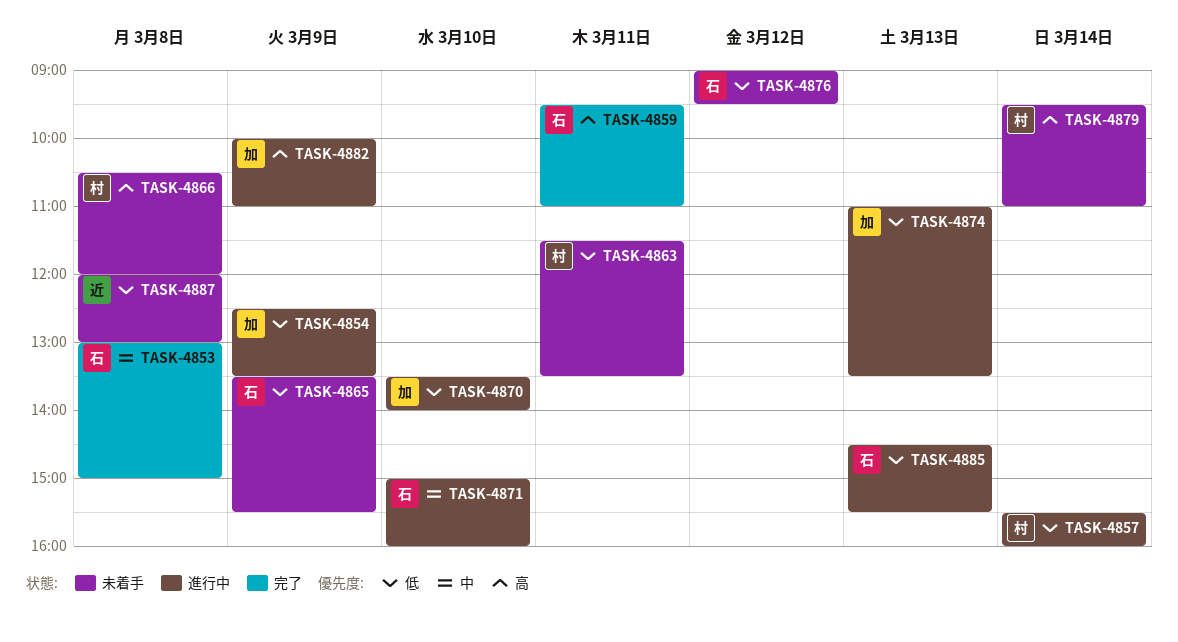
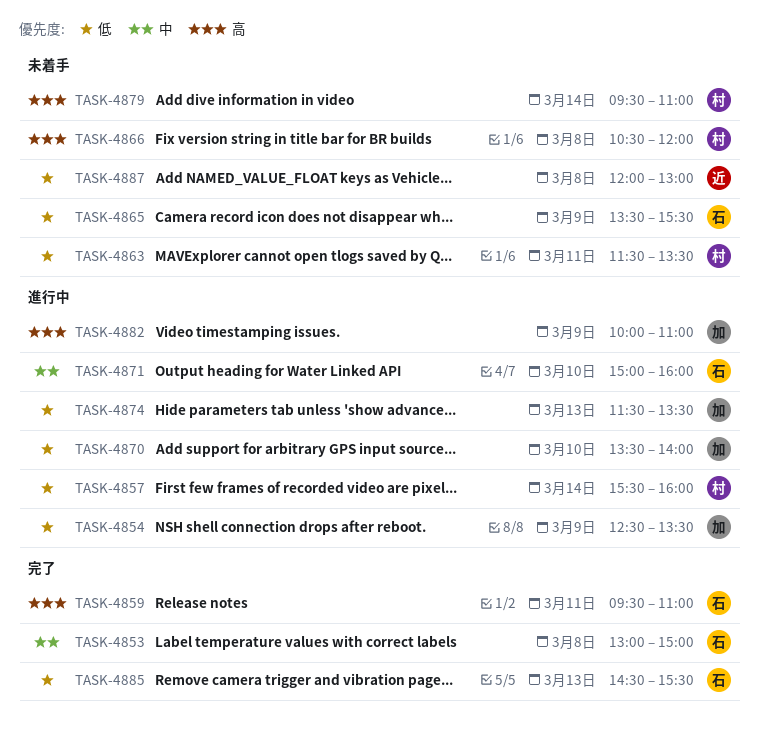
TASK-4874, begins: 11:00 -> 11:30
TASK-4876: present -> none
TASK-4885, status: 進行中 -> 完了

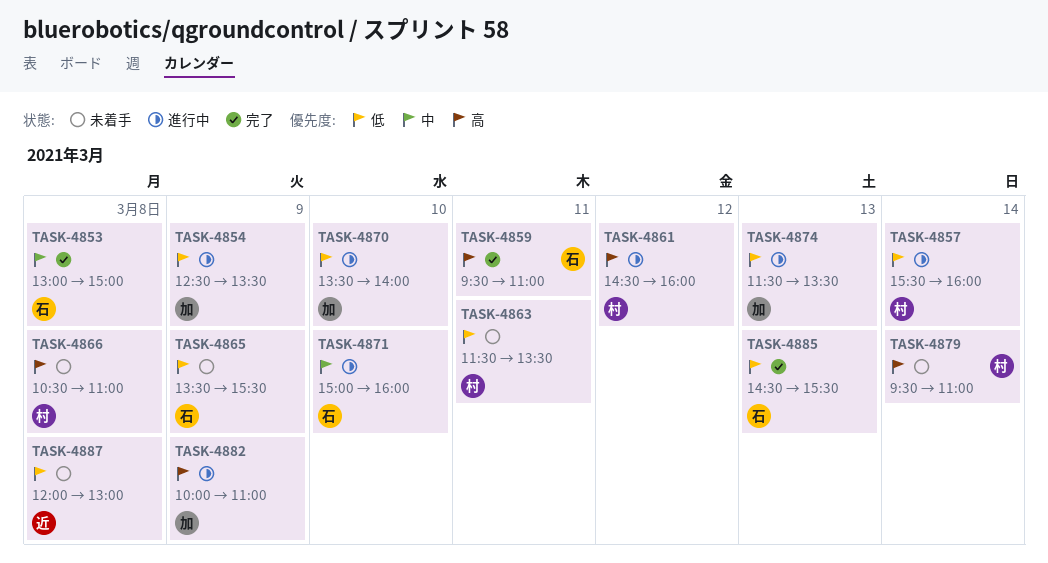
TASK-4861: none -> present
TASK-4866, ends: 12:00 -> 11:00

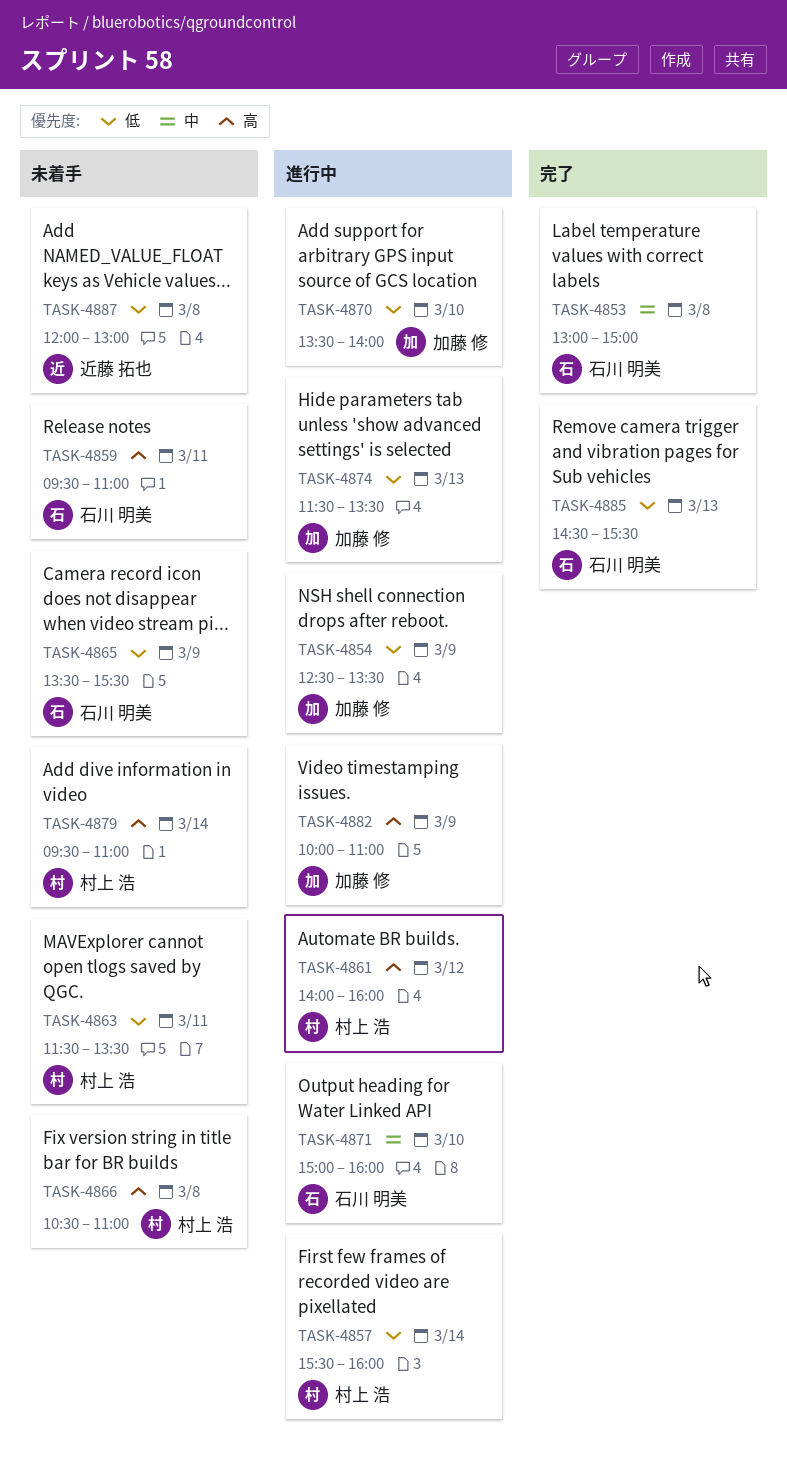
TASK-4859, status: 完了 -> 未着手
TASK-4861, begins: 14:30 -> 14:00

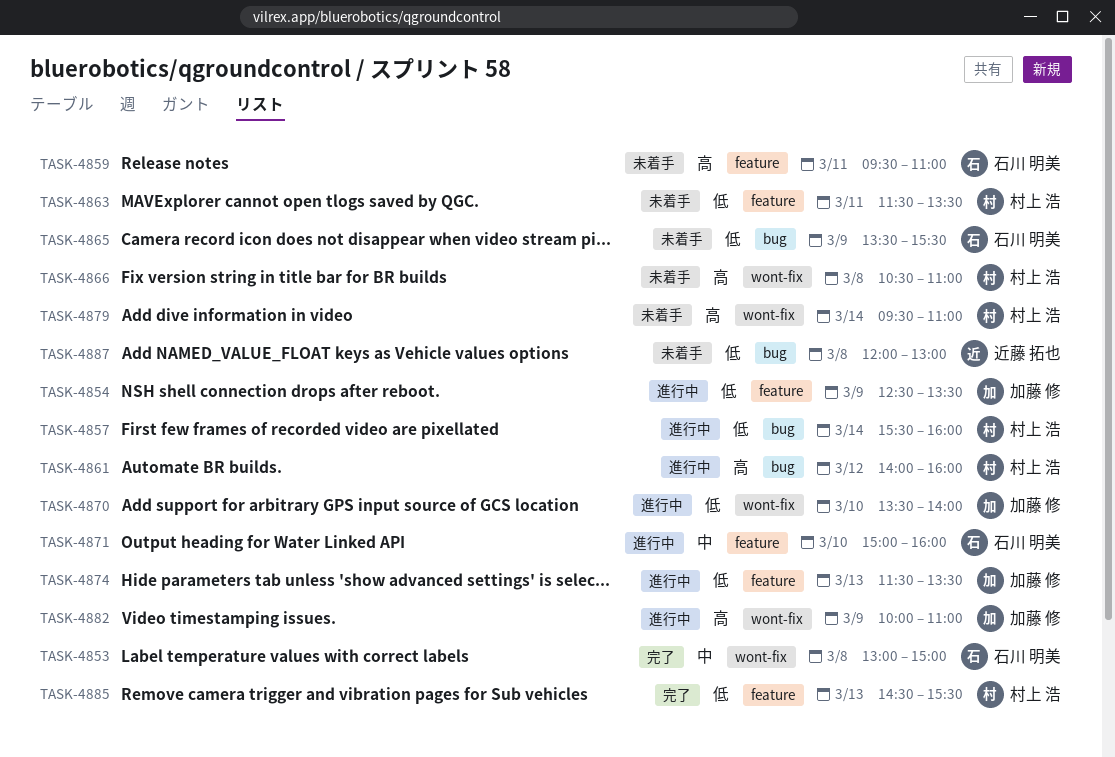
TASK-4885, owner: 石川 明美 -> 村上 浩

